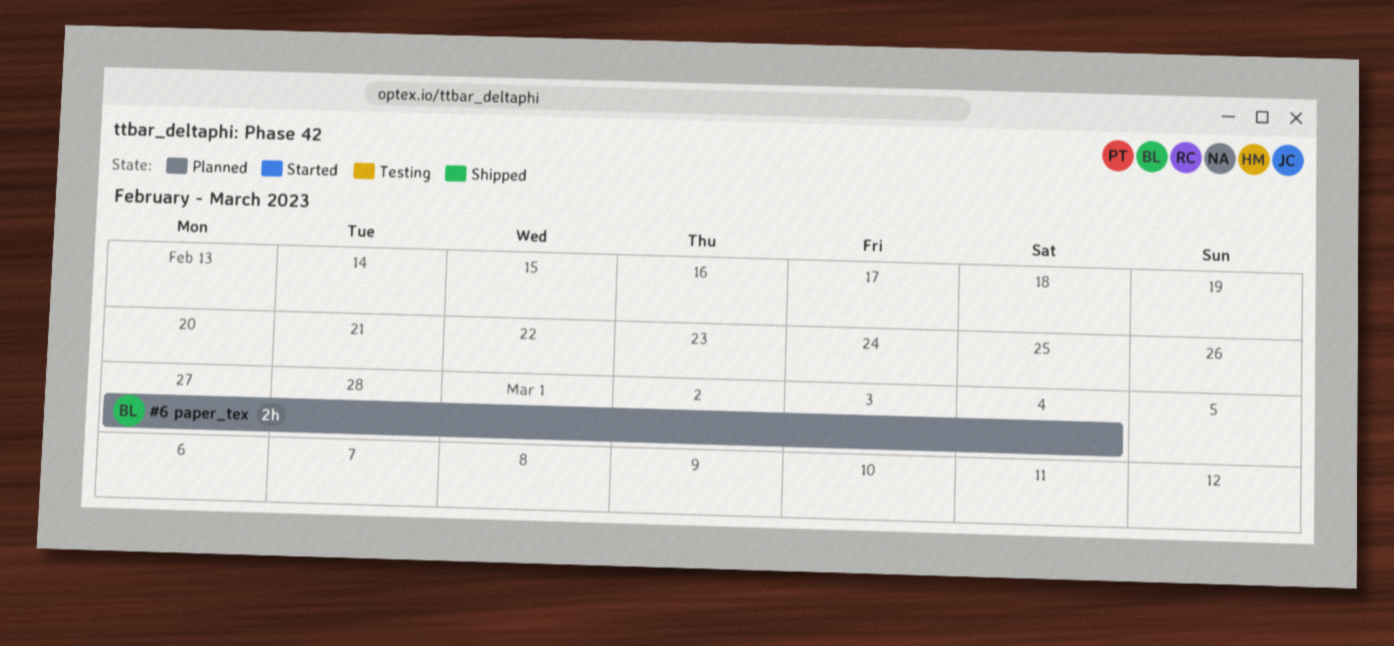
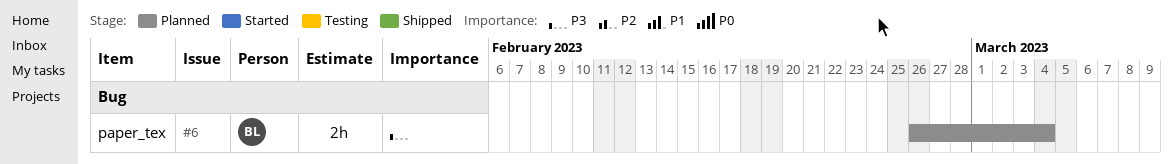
#6, start: Feb 27 -> Feb 26

